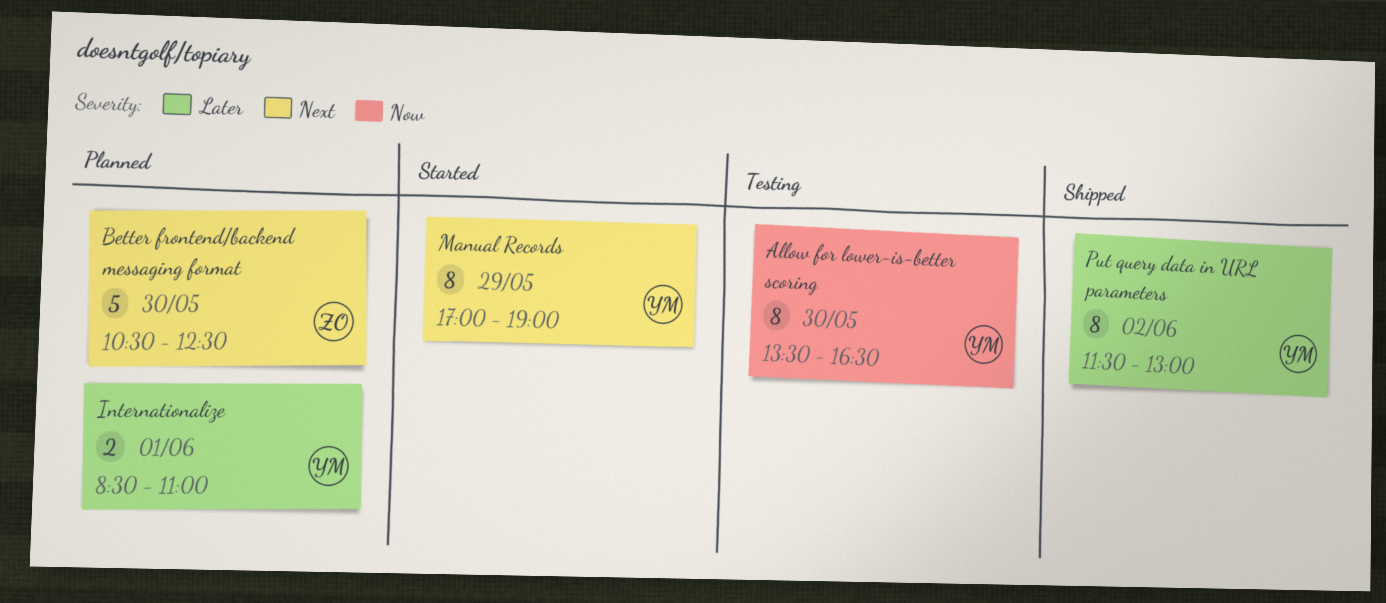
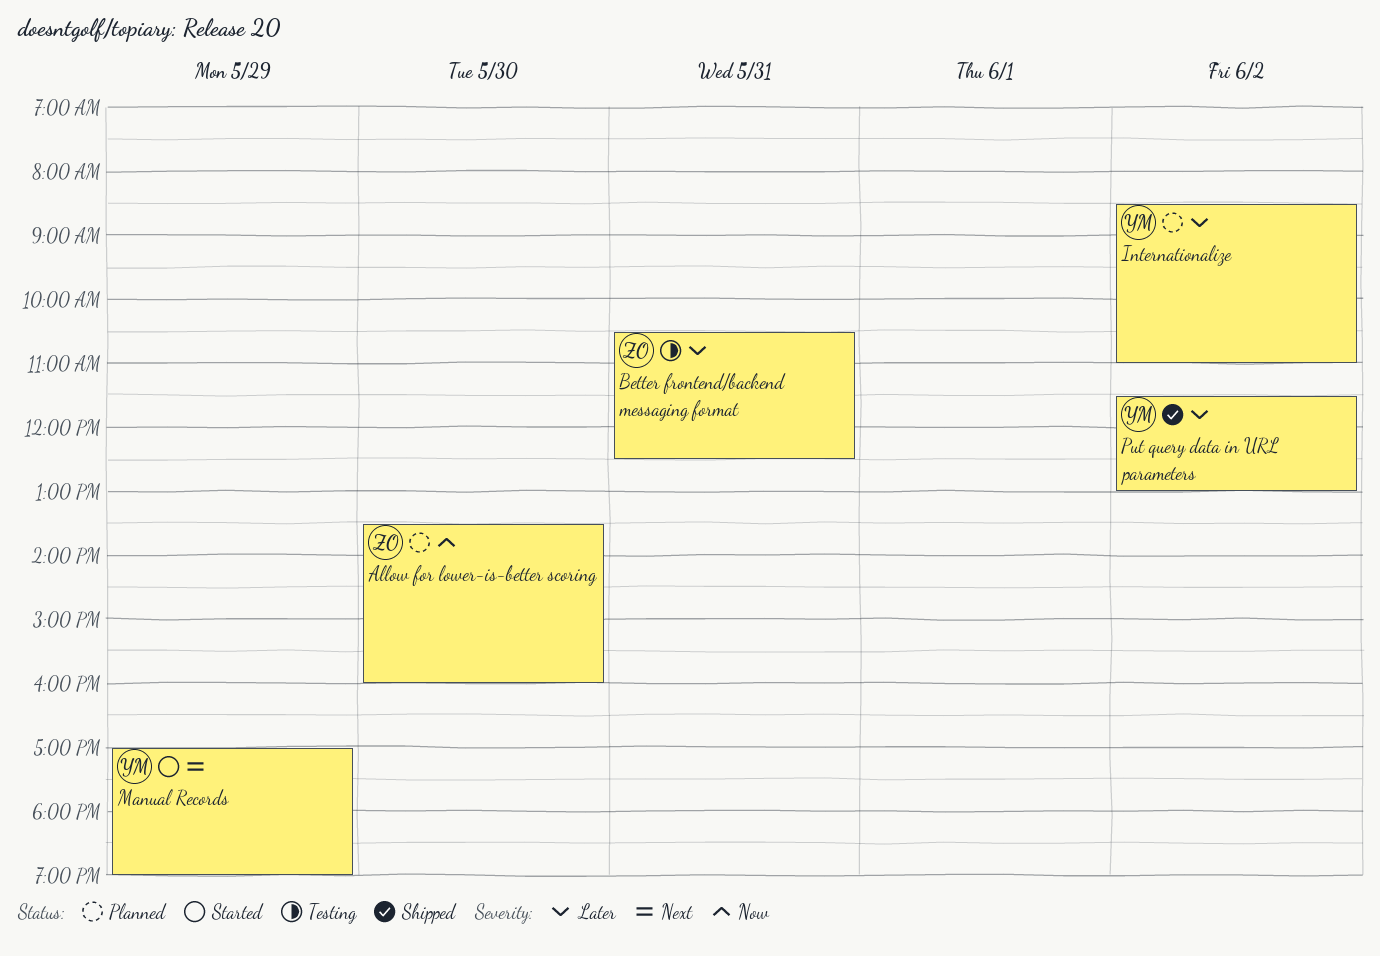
Allow for lower-is-better scoring, status: Testing -> Planned
Allow for lower-is-better scoring, owner: YM -> ZO
Allow for lower-is-better scoring, ends: 16:30 -> 16:00
Better frontend/backend messaging format, status: Planned -> Testing
Better frontend/backend messaging format, priority: Next -> Later
Better frontend/backend messaging format, day: May 30 -> May 31
Internationalize, day: Jun 1 -> Jun 2

